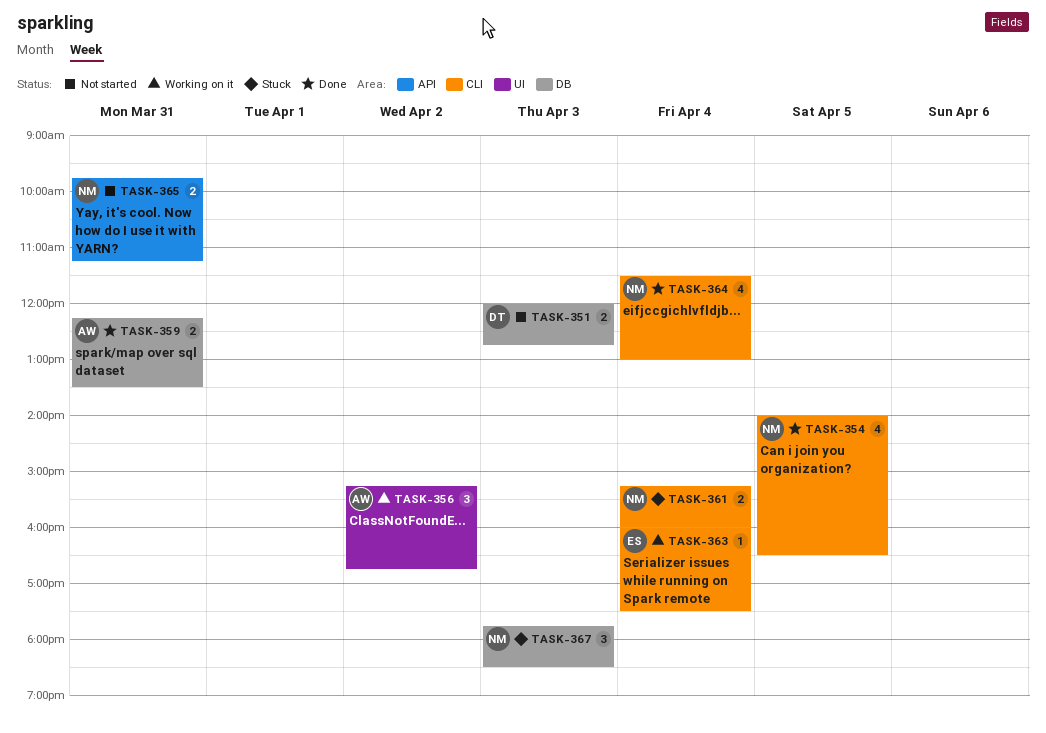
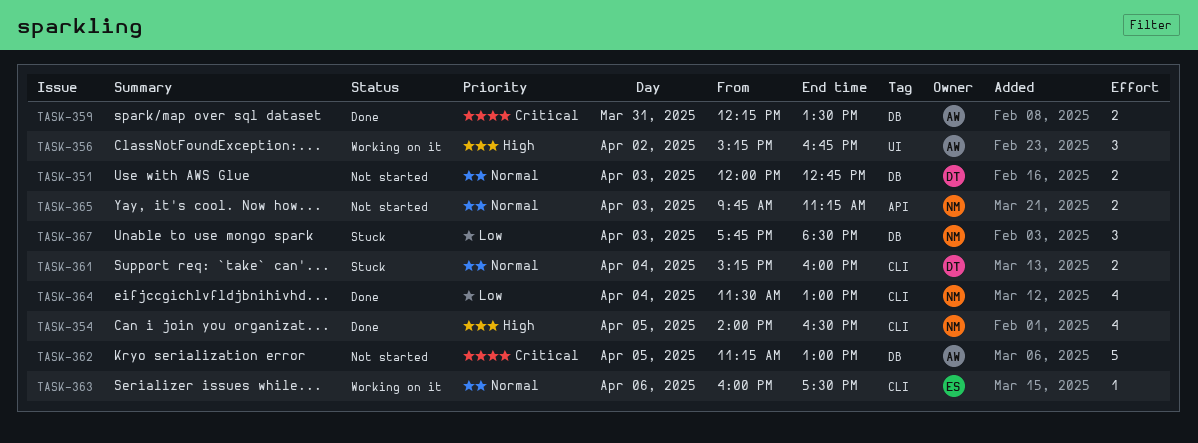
TASK-361, owner: NM -> DT
TASK-362: none -> present
TASK-363, day: Apr 4 -> Apr 6
TASK-365, day: Mar 31 -> Apr 3

